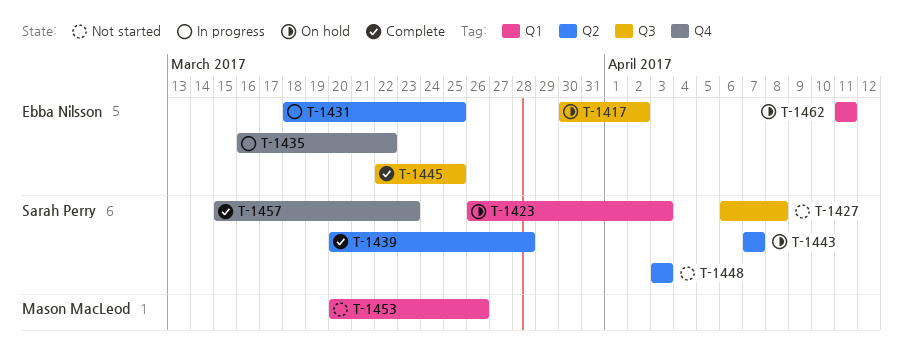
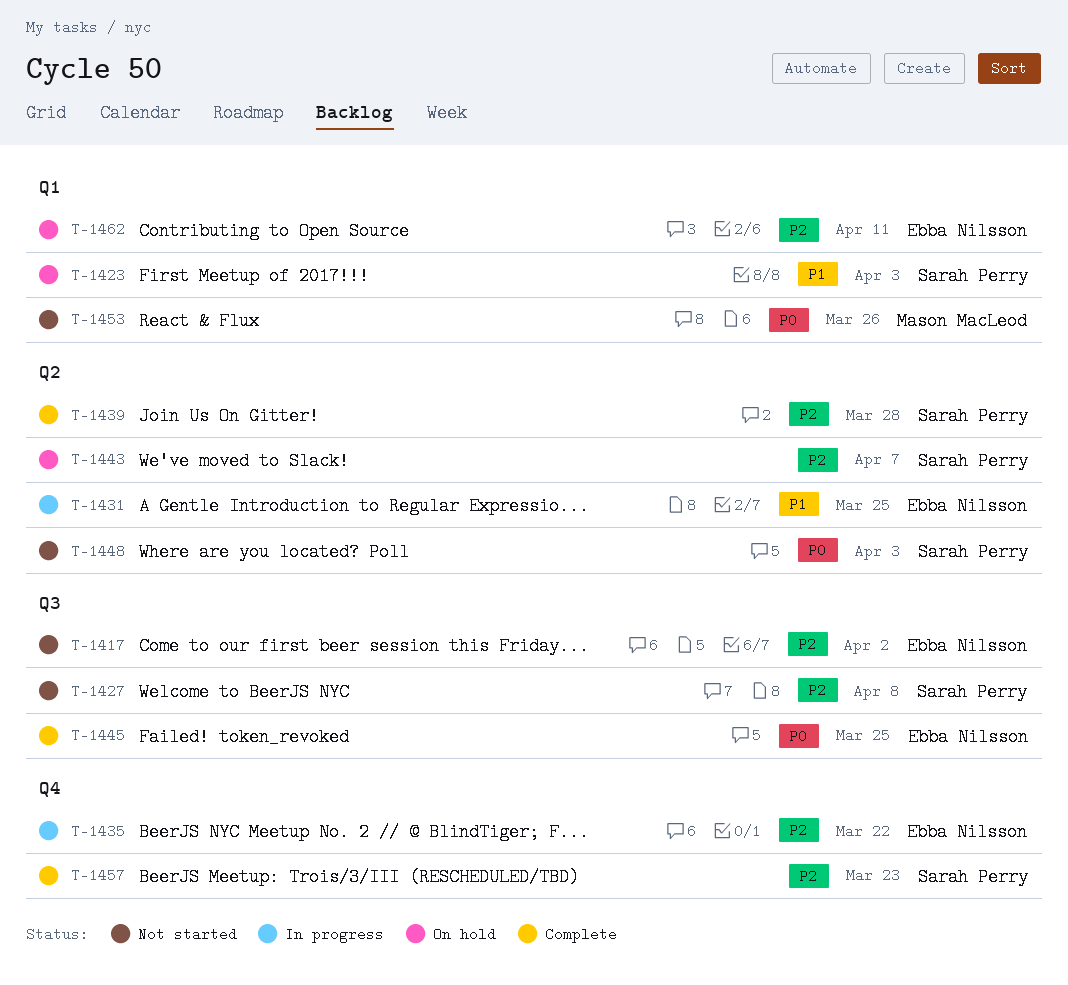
T-1417, status: On hold -> Not started

